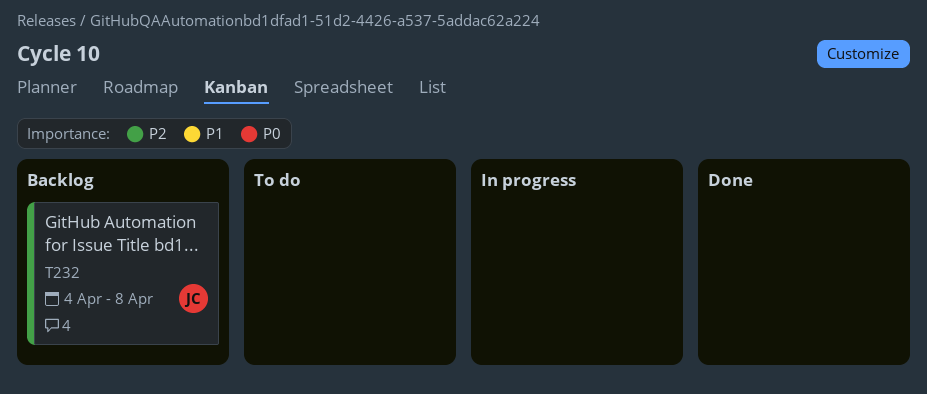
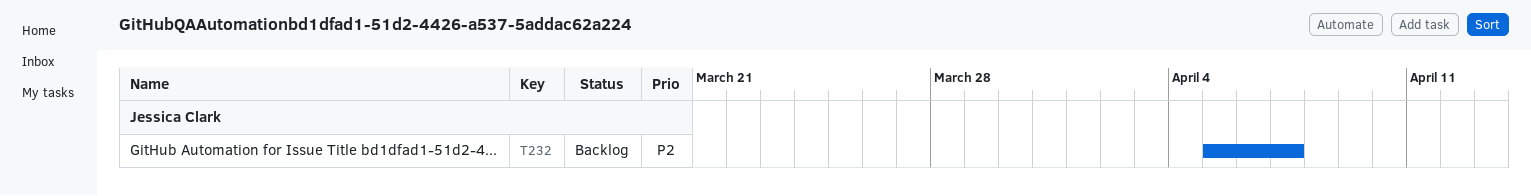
T232, start: Apr 4 -> Apr 5
T232, due: Apr 8 -> Apr 7

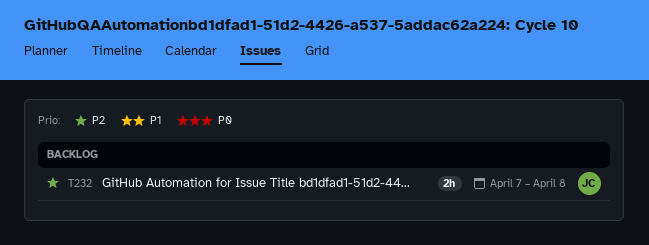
T232, start: Apr 5 -> Apr 7
T232, due: Apr 7 -> Apr 8

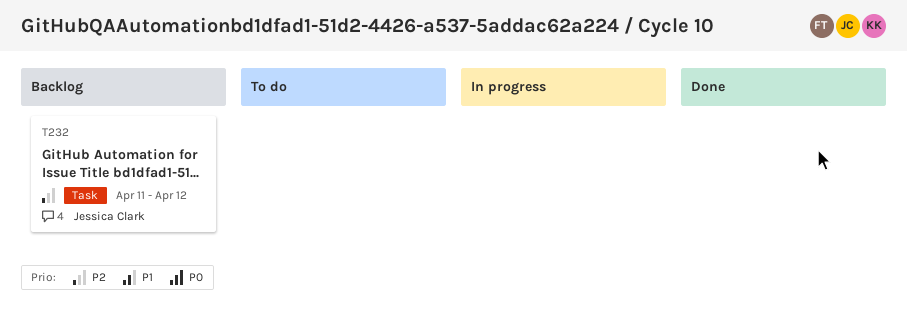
T232, start: Apr 7 -> Apr 11
T232, due: Apr 8 -> Apr 12

